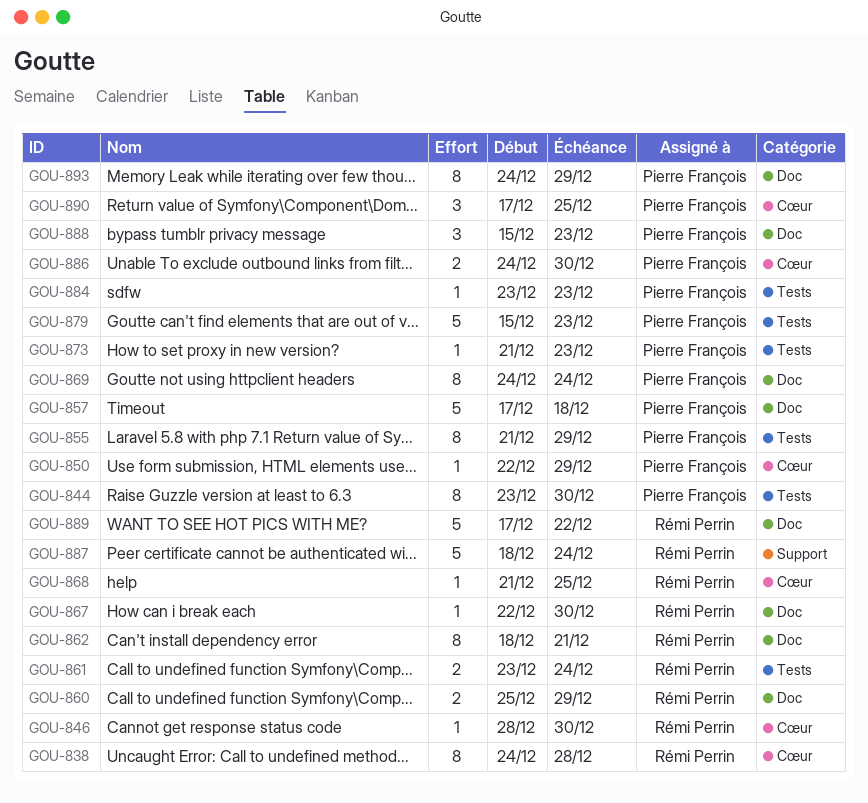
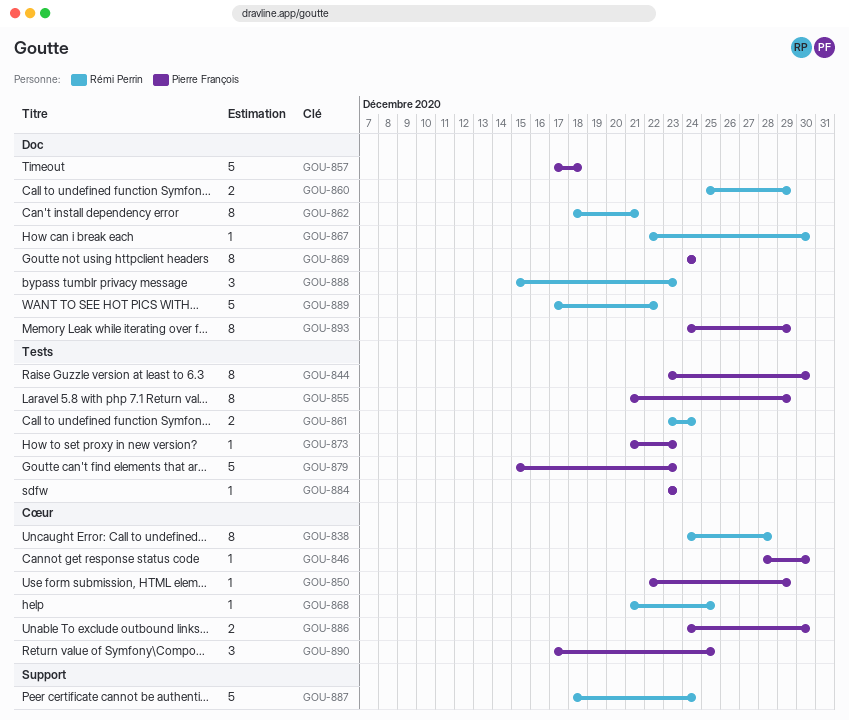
GOU-846, owner: Rémi Perrin -> Pierre François
GOU-888, owner: Pierre François -> Rémi Perrin

